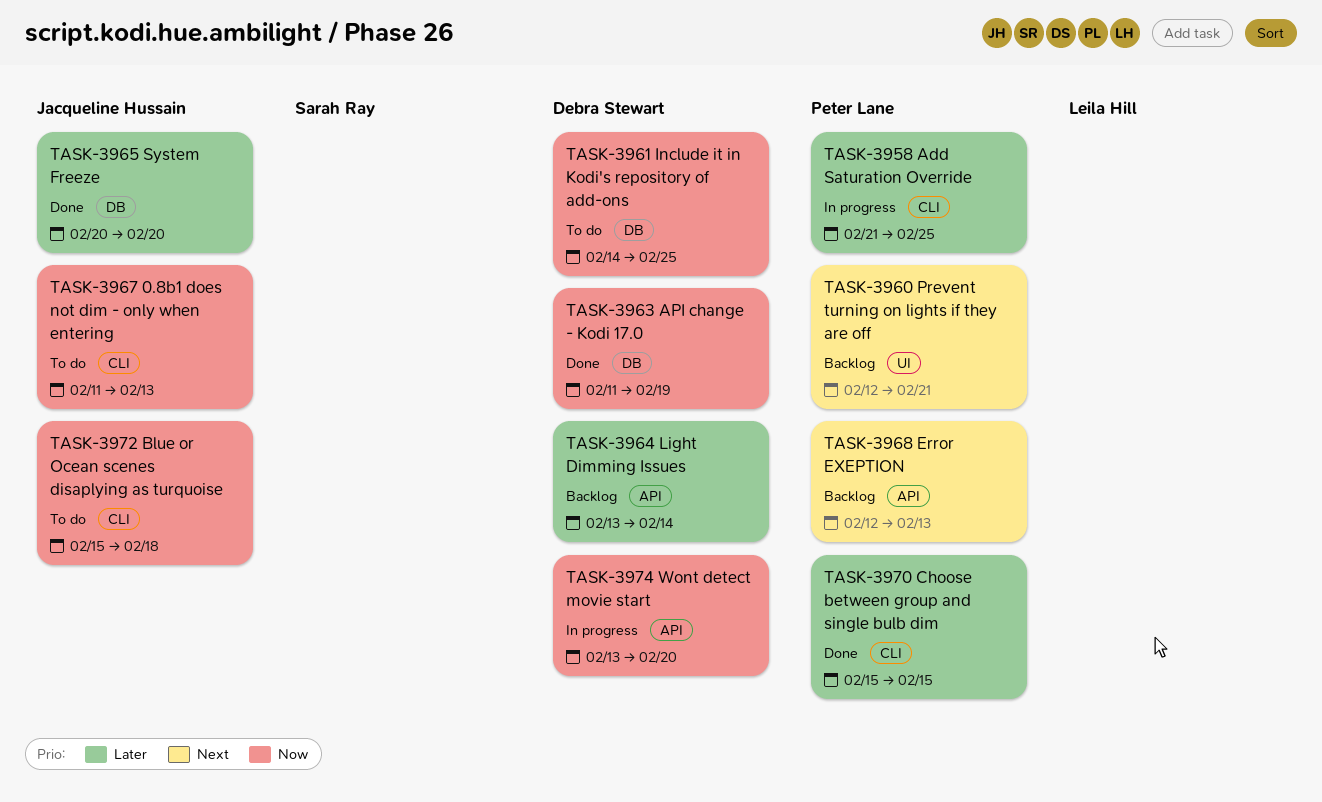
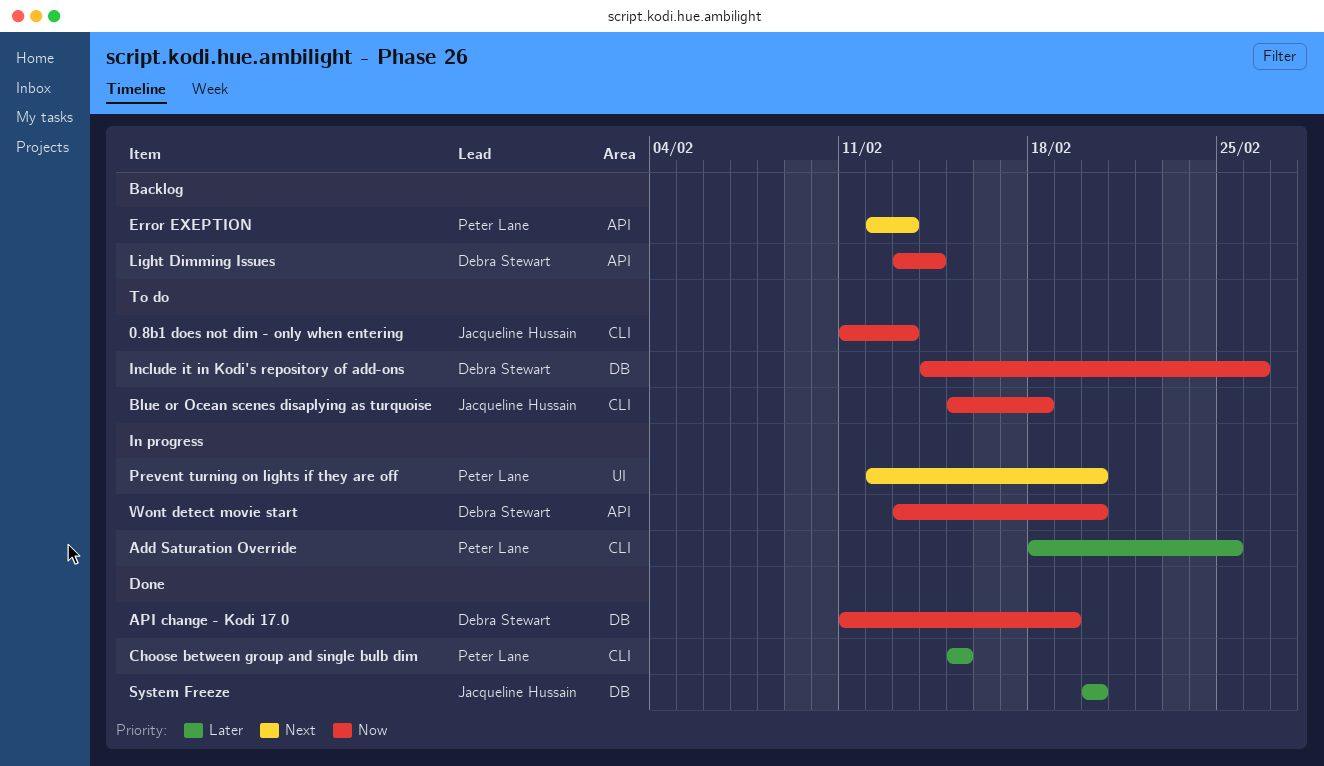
Add Saturation Override, start: Feb 21 -> Feb 18
Include it in Kodi's repository of add-ons, due: Feb 25 -> Feb 26
Light Dimming Issues, priority: Later -> Now
Prevent turning on lights if they are off, status: Backlog -> In progress
Prevent turning on lights if they are off, due: Feb 21 -> Feb 20

